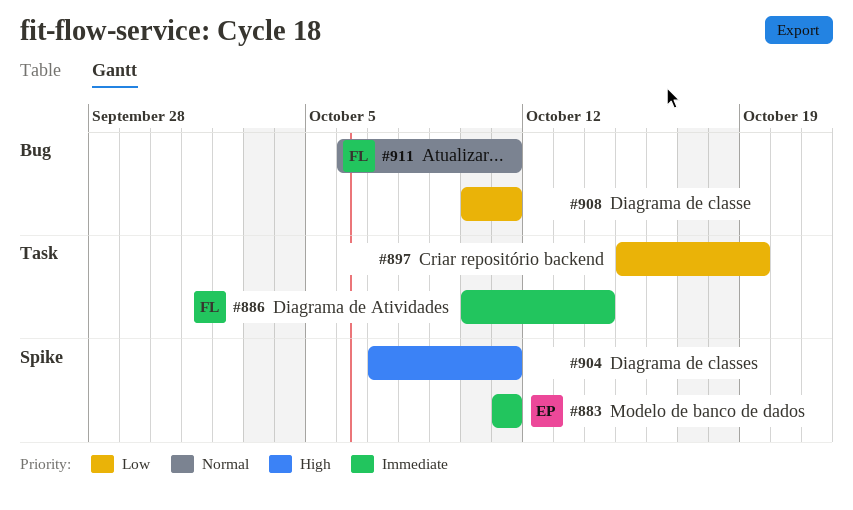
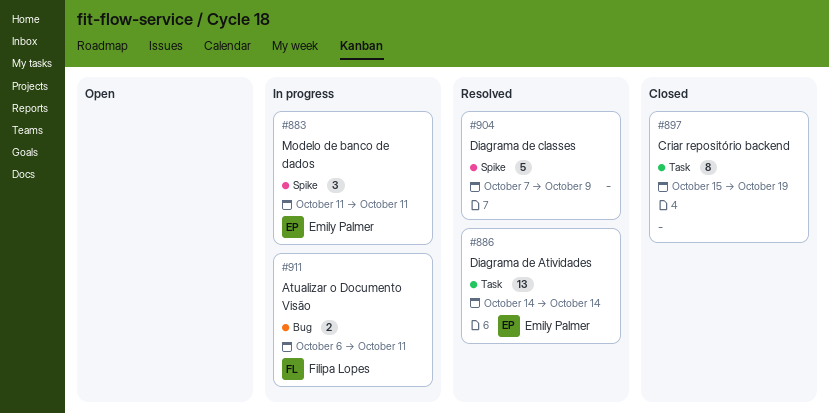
#886, owner: Filipa Lopes -> Emily Palmer
#886, start: Oct 10 -> Oct 14
#904, due: Oct 11 -> Oct 9
#908: present -> none

